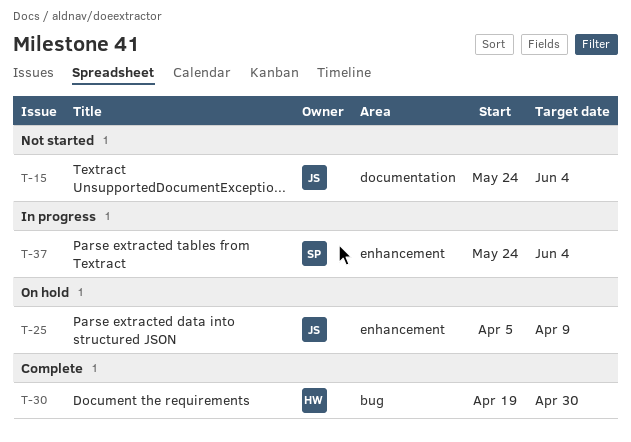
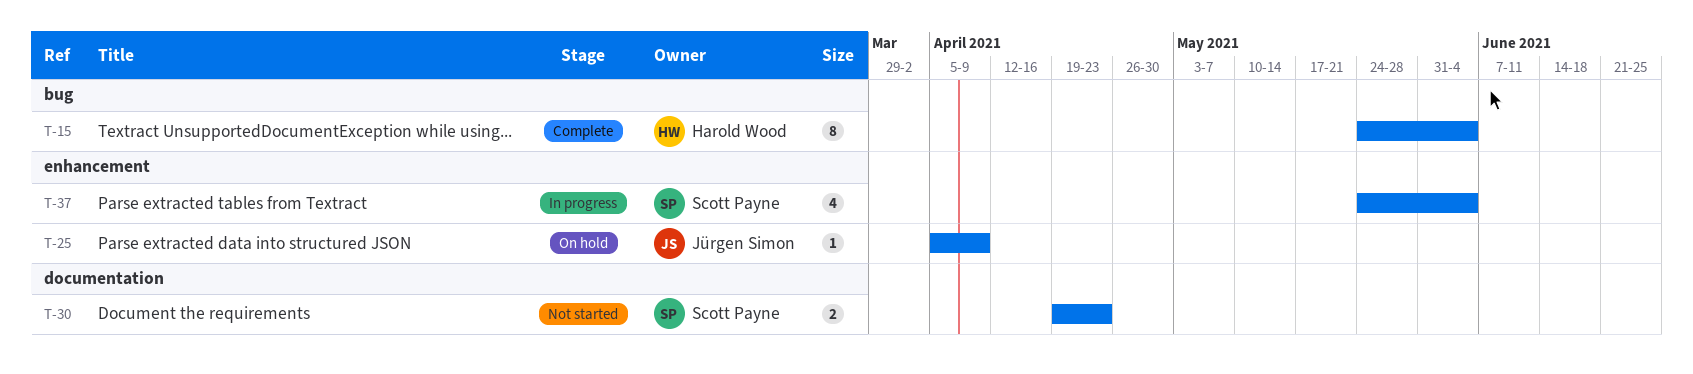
T-15, status: Not started -> Complete
T-15, owner: Jürgen Simon -> Harold Wood
T-15, label: documentation -> bug
T-30, status: Complete -> Not started
T-30, owner: Harold Wood -> Scott Payne
T-30, label: bug -> documentation
T-30, due: Apr 30 -> Apr 23

